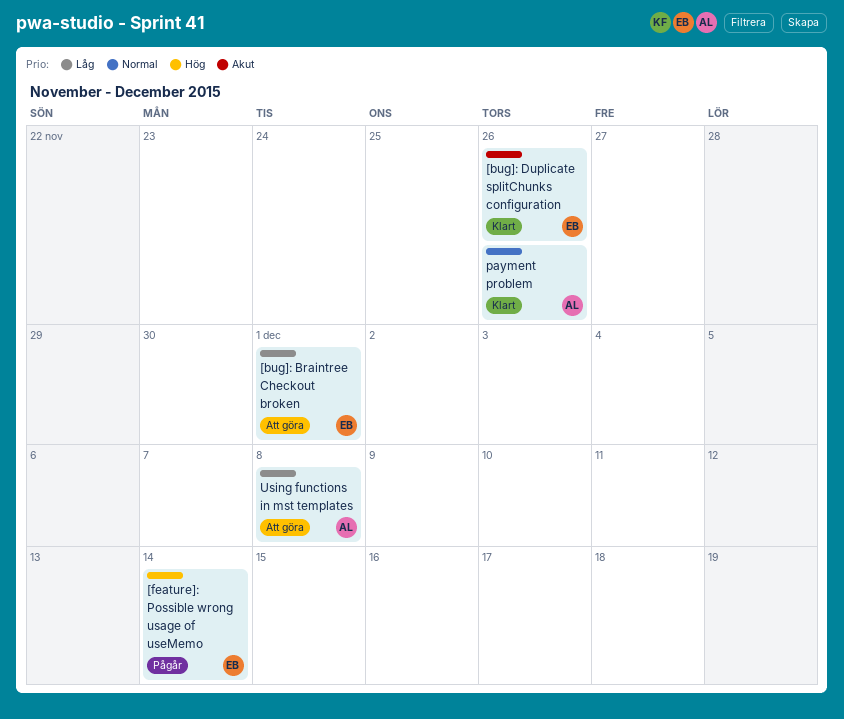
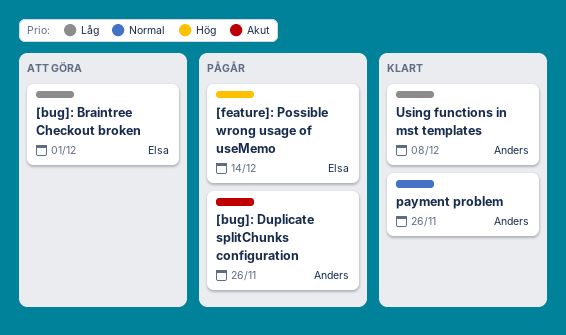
[bug]: Duplicate splitChunks configuration, status: Klart -> Pågår
[bug]: Duplicate splitChunks configuration, owner: Elsa -> Anders
Using functions in mst templates, status: Att göra -> Klart

